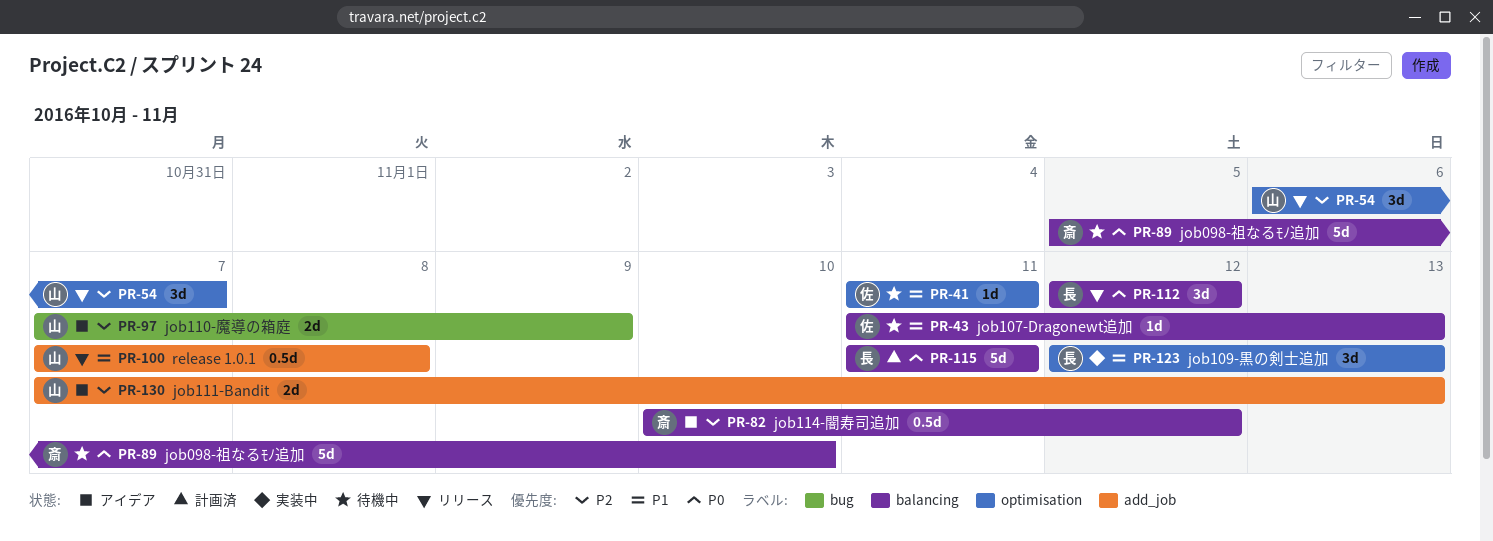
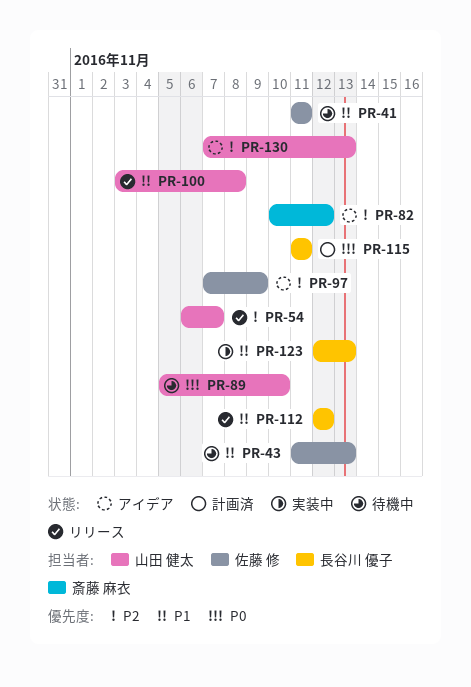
PR-89, owner: 斎藤 麻衣 -> 山田 健太
PR-97, owner: 山田 健太 -> 佐藤 修
PR-100, start: Nov 7 -> Nov 3
PR-112, priority: P0 -> P1

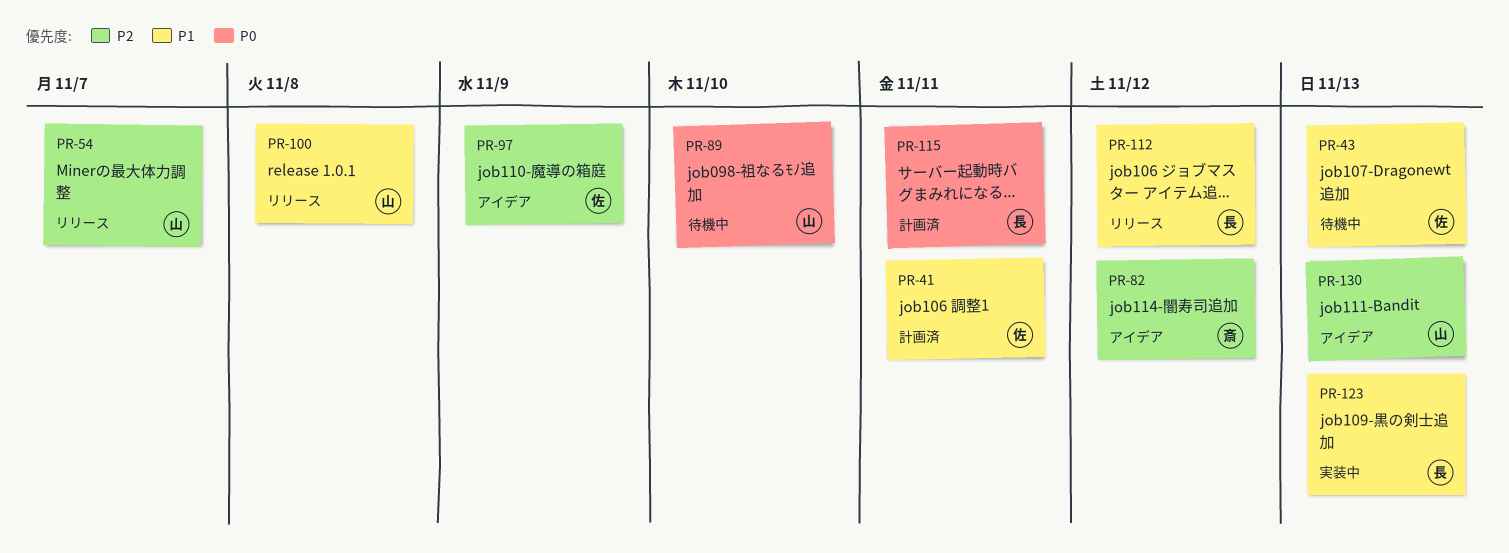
PR-41, status: 待機中 -> 計画済

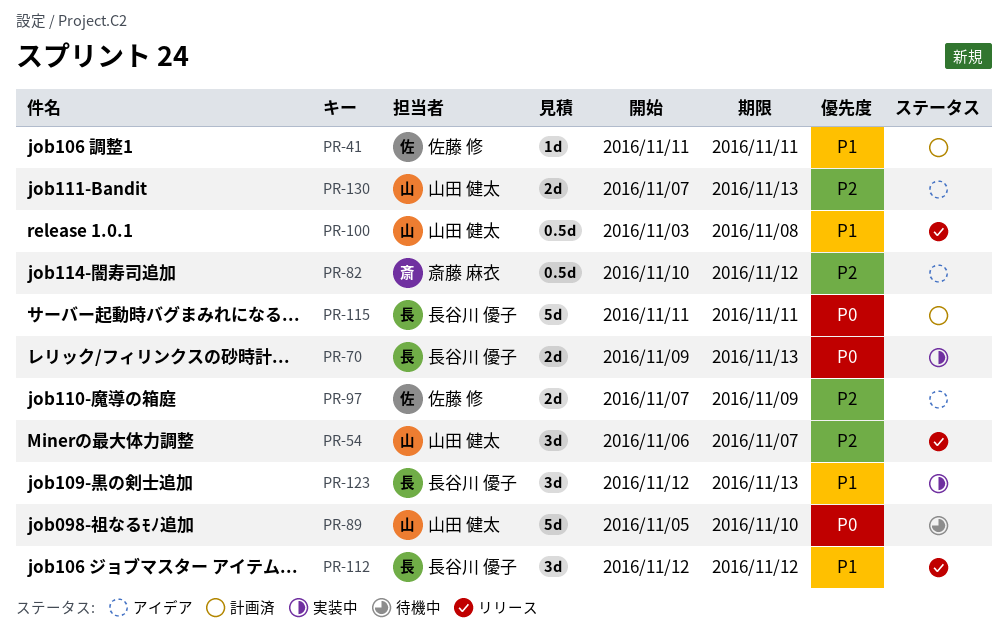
PR-43: present -> none
PR-70: none -> present

